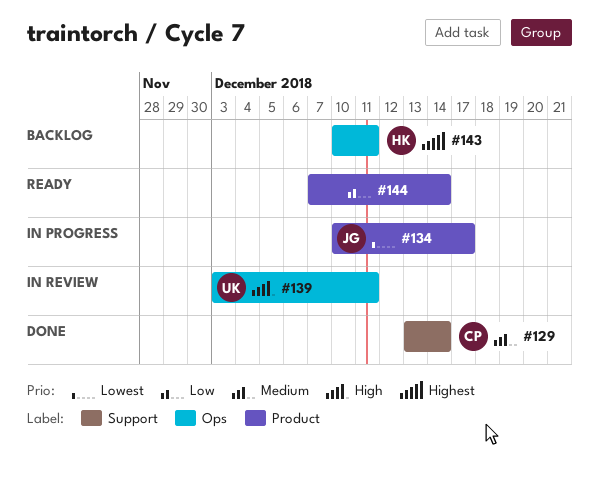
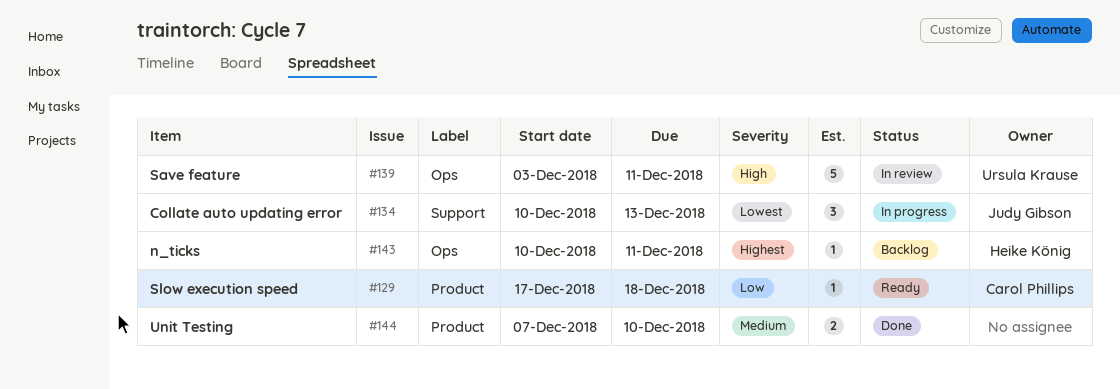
#129, status: Done -> Ready
#129, priority: Medium -> Low
#129, label: Support -> Product
#129, start: Dec 13 -> Dec 17
#129, due: Dec 14 -> Dec 18
#134, label: Product -> Support
#134, due: Dec 17 -> Dec 13
#144, status: Ready -> Done
#144, priority: Low -> Medium
#144, due: Dec 14 -> Dec 10

